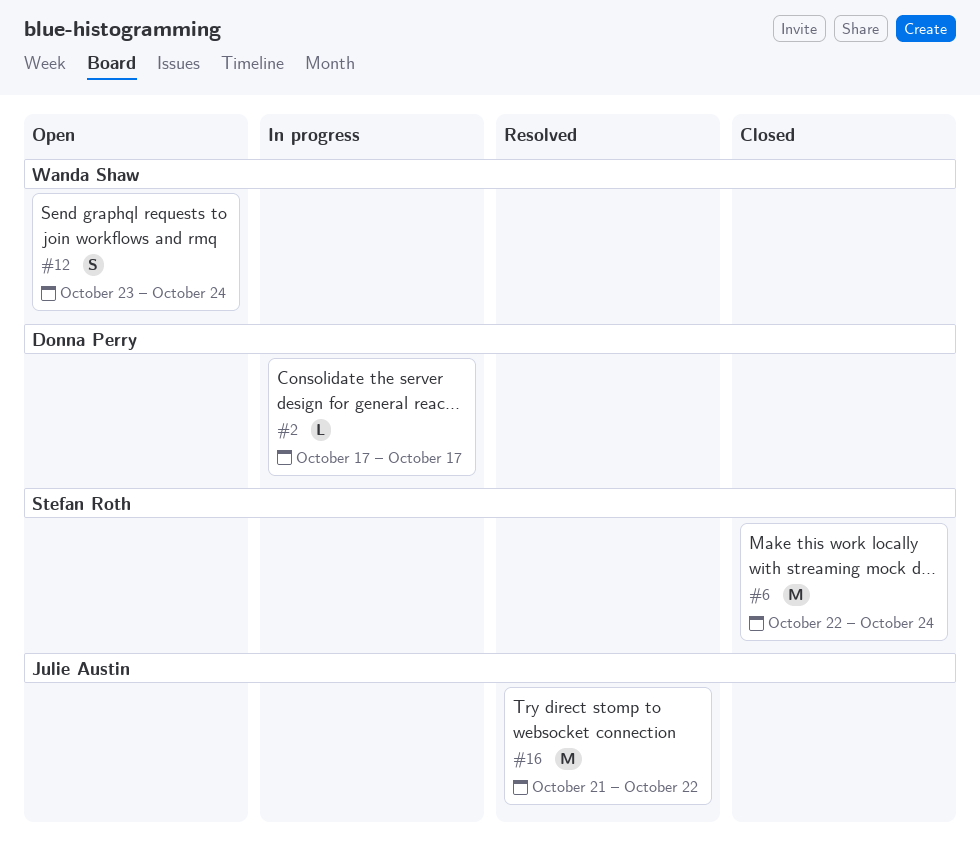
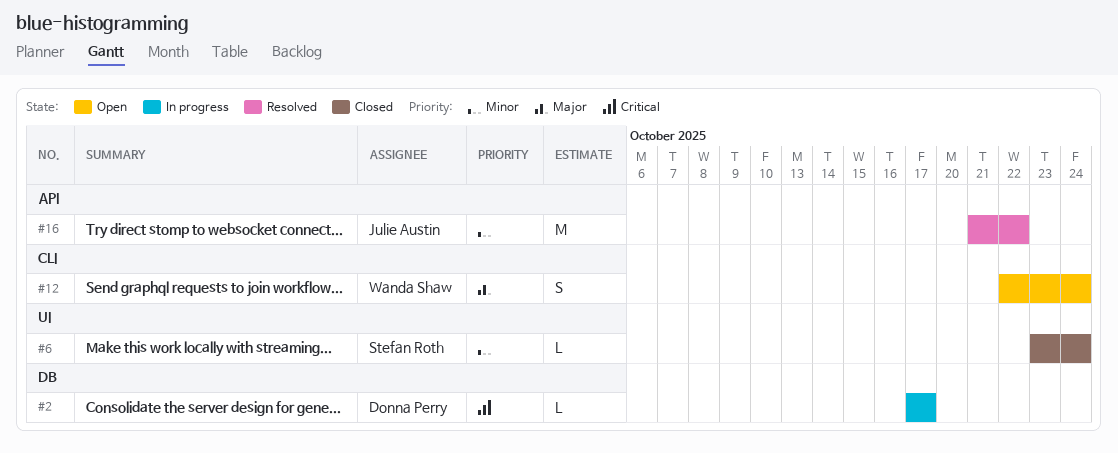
#6, estimate: M -> L
#6, start: Oct 22 -> Oct 23
#12, start: Oct 23 -> Oct 22

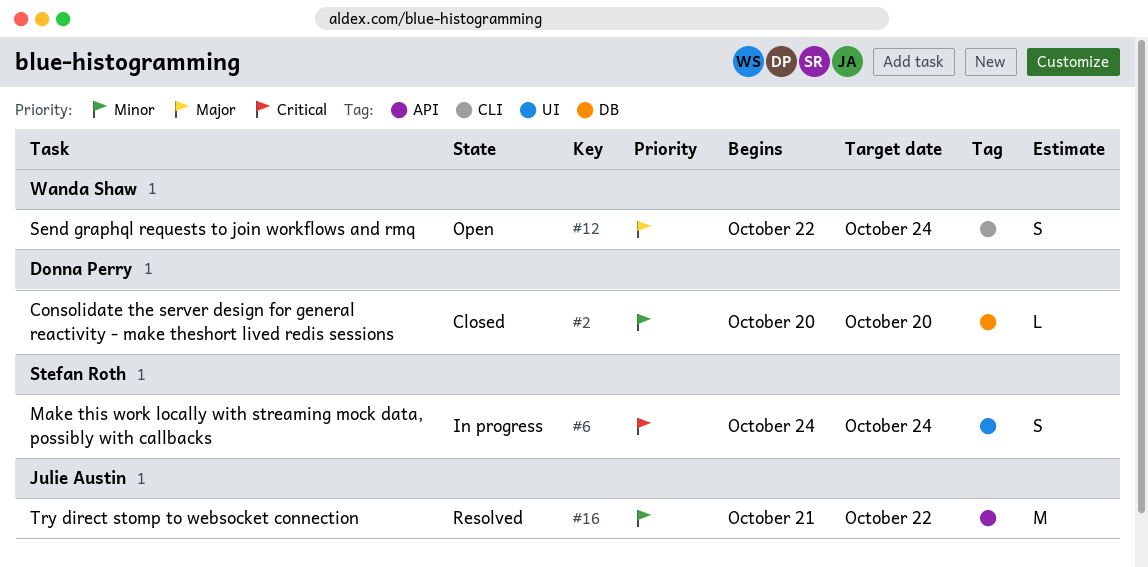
#2, status: In progress -> Closed
#2, priority: Critical -> Minor
#2, start: Oct 17 -> Oct 20
#2, due: Oct 17 -> Oct 20
#6, status: Closed -> In progress
#6, priority: Minor -> Critical
#6, estimate: L -> S
#6, start: Oct 23 -> Oct 24

